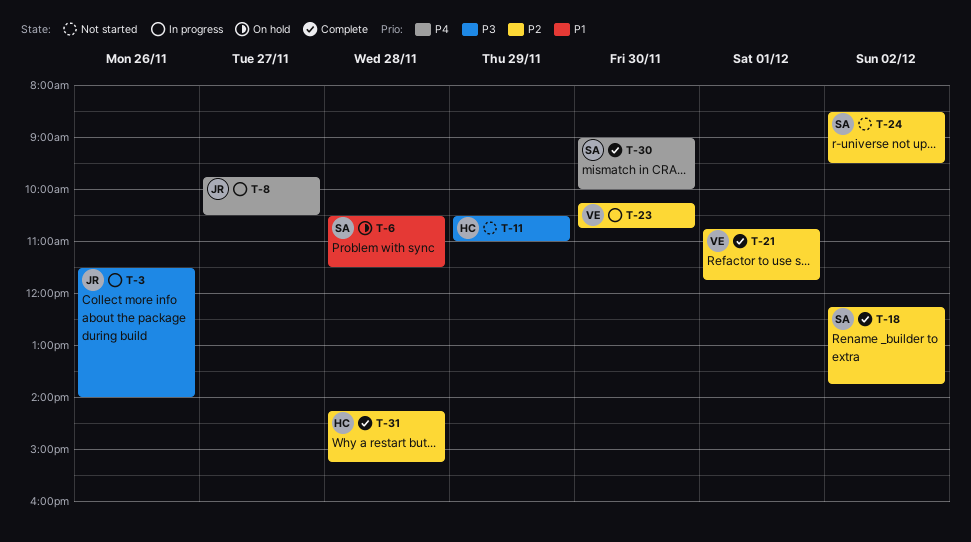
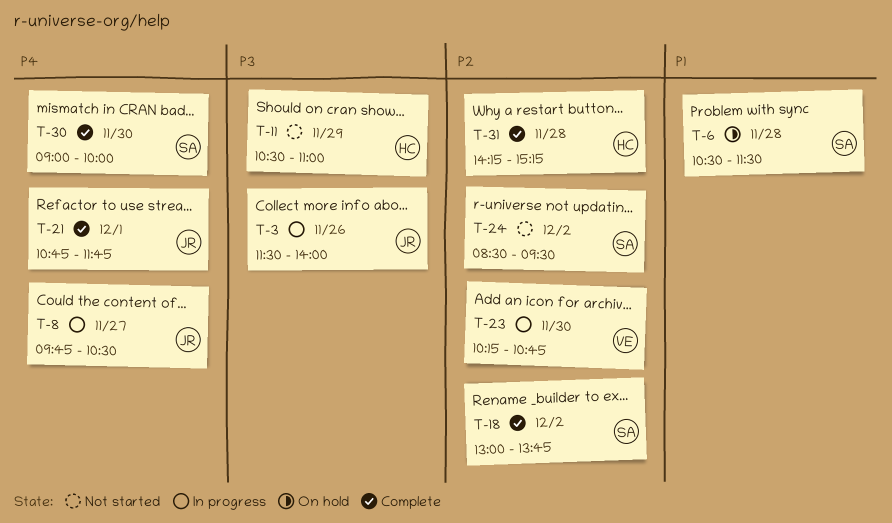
T-18, begins: 12:15 -> 13:00
T-21, owner: VE -> JR
T-21, priority: P2 -> P4

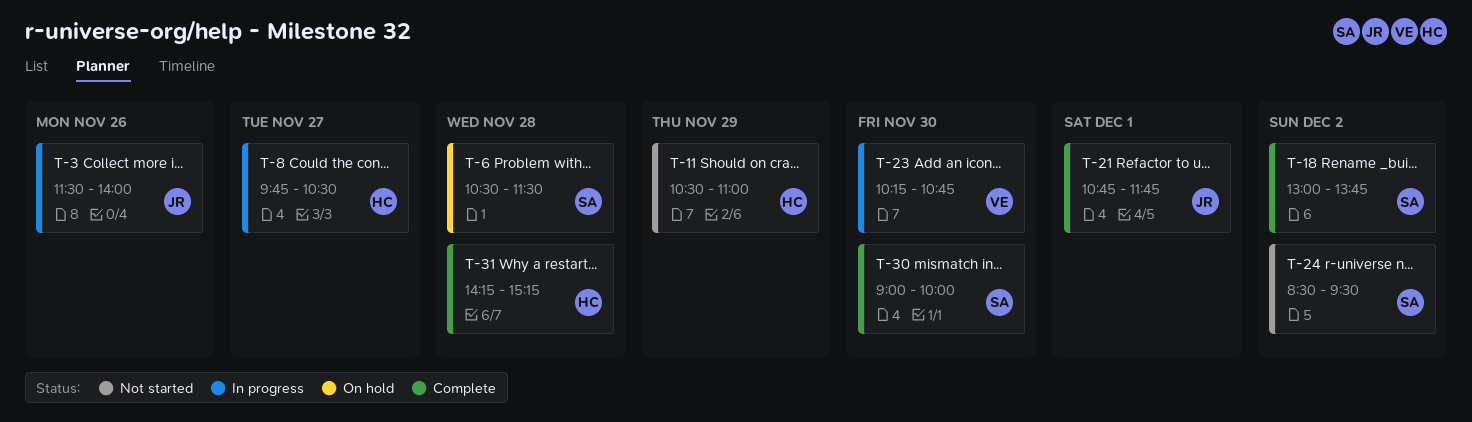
T-8, owner: JR -> HC

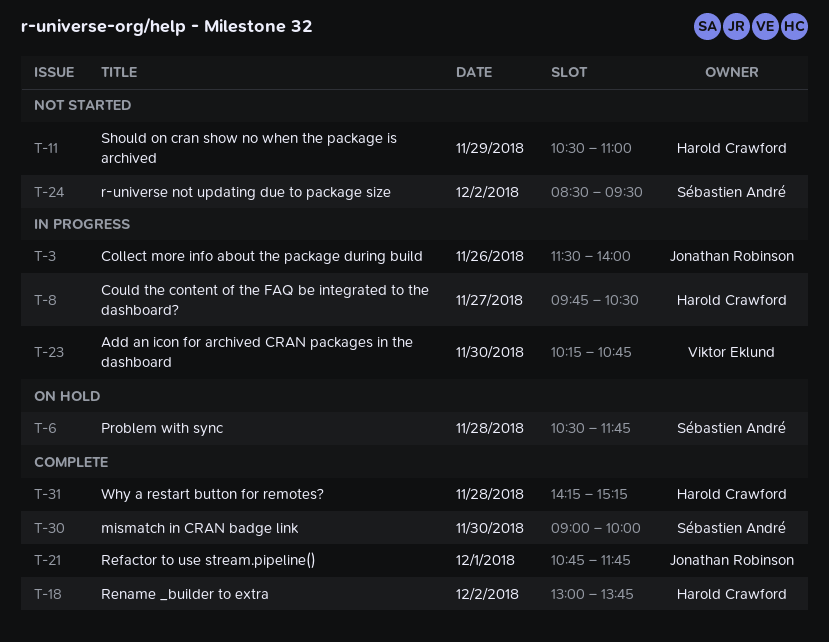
T-6, ends: 11:30 -> 11:45
T-18, owner: Sébastien André -> Harold Crawford

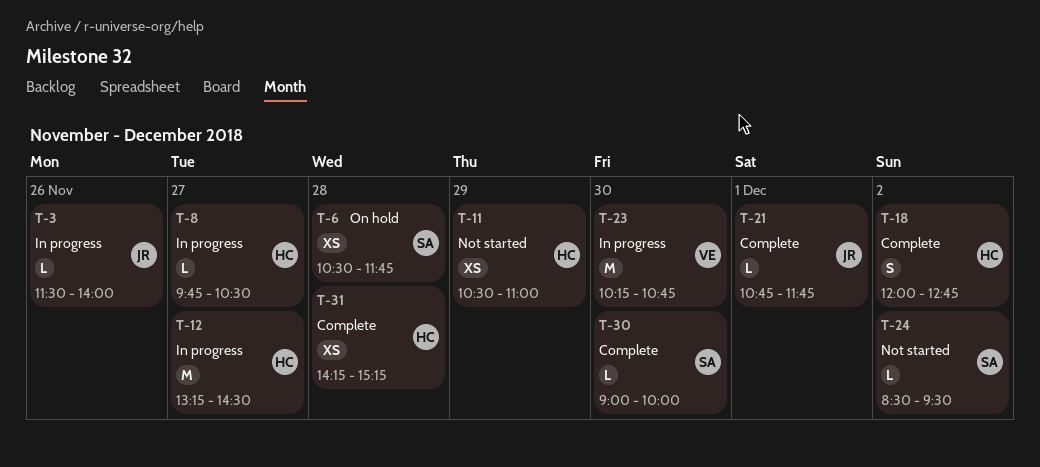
T-12: none -> present
T-18, begins: 13:00 -> 12:00
T-18, ends: 13:45 -> 12:45

